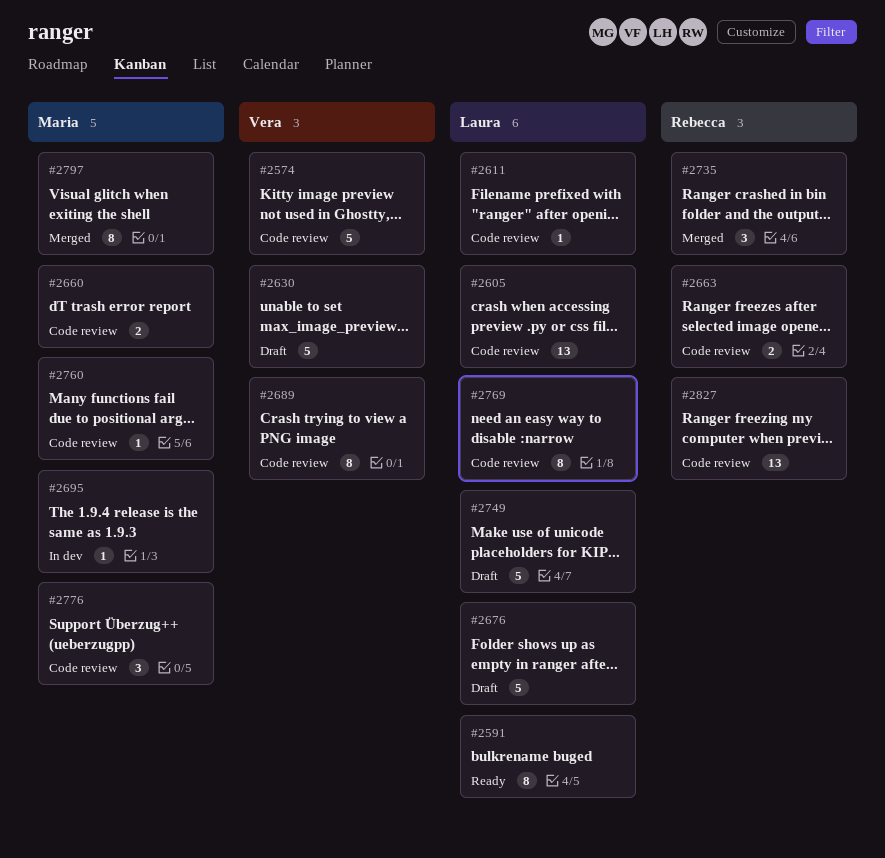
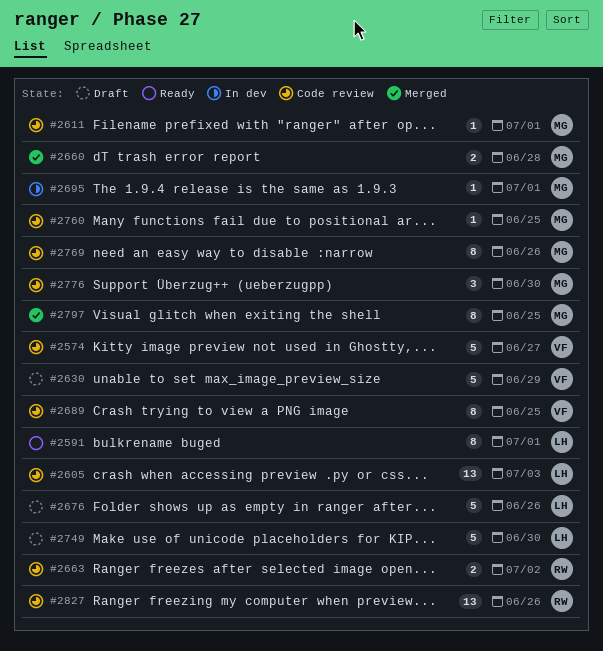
#2611, owner: Laura -> Maria
#2660, status: Code review -> Merged
#2735: present -> none
#2769, owner: Laura -> Maria

